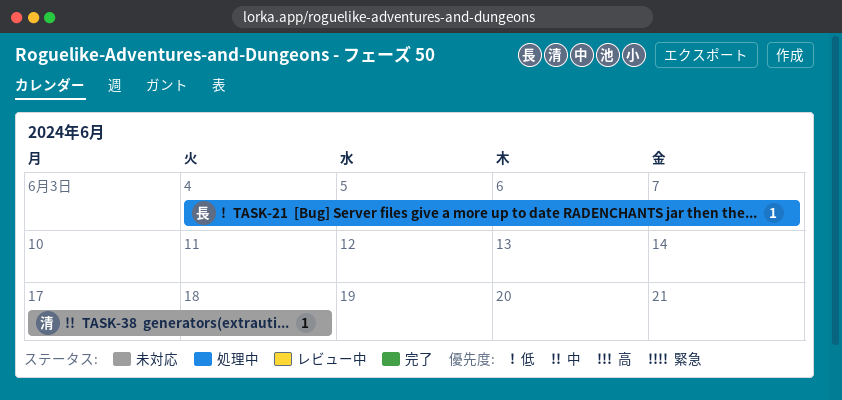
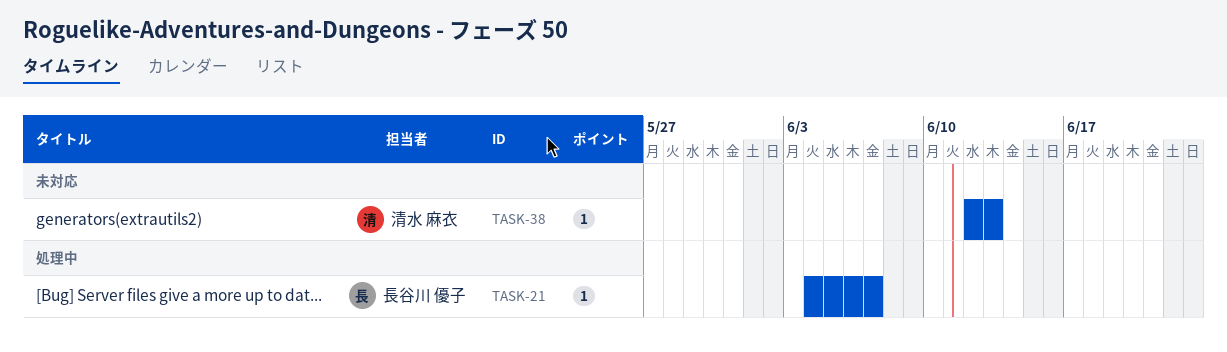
TASK-38, start: Jun 17 -> Jun 12
TASK-38, due: Jun 18 -> Jun 13

